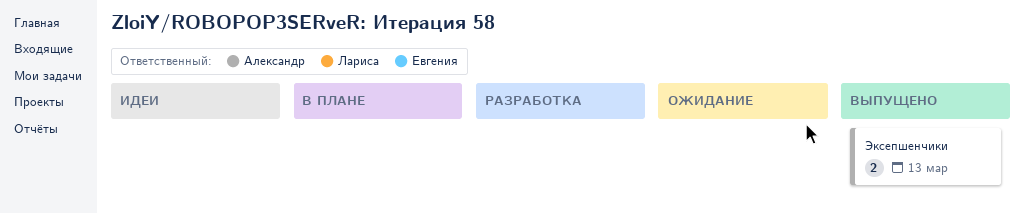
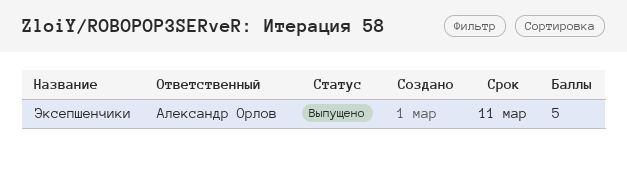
Эксепшенчики, estimate: 2 -> 5
Эксепшенчики, due: Mar 13 -> Mar 11

